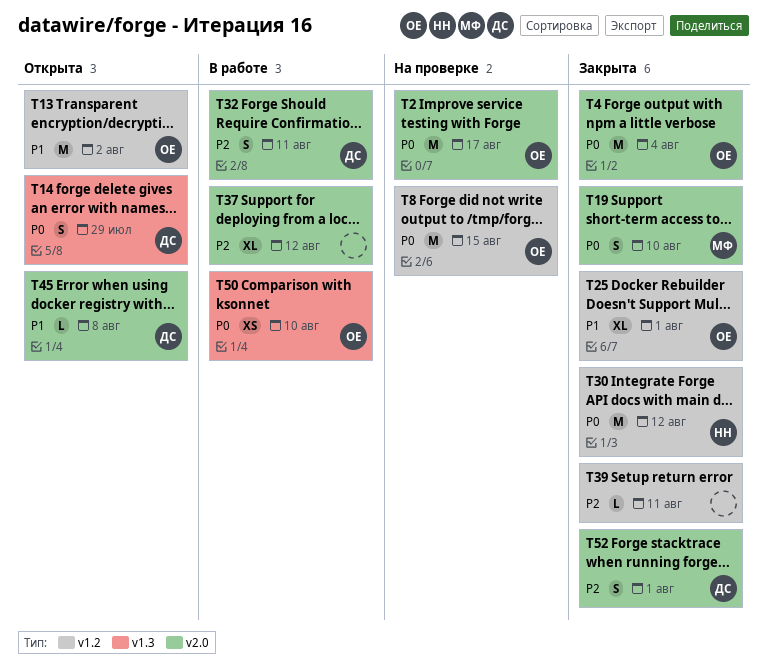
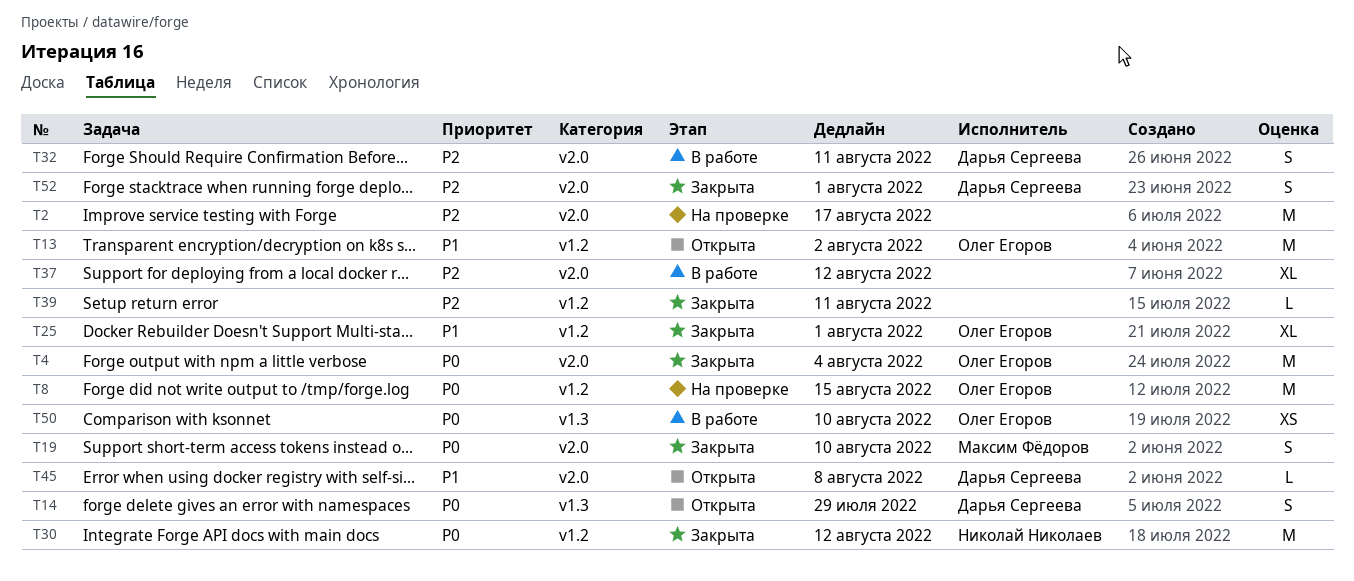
T2, owner: Олег Егоров -> none
T2, priority: P0 -> P2

